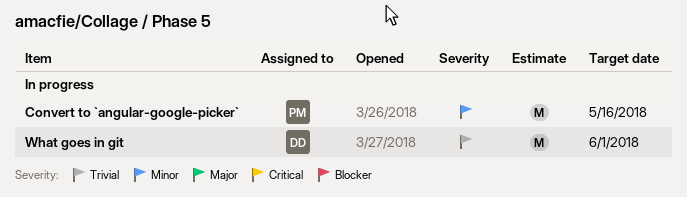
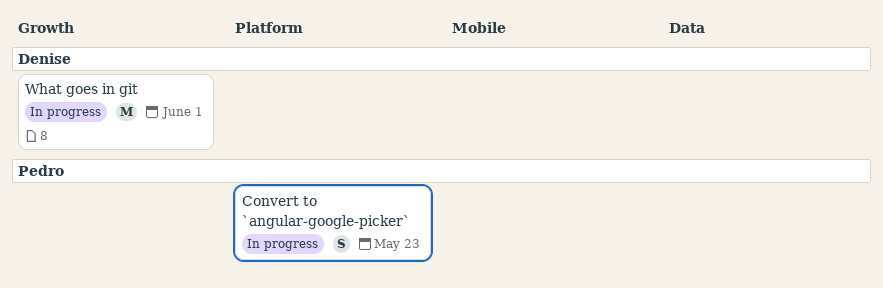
Convert to `angular-google-picker`, estimate: M -> S
Convert to `angular-google-picker`, due: May 16 -> May 23

